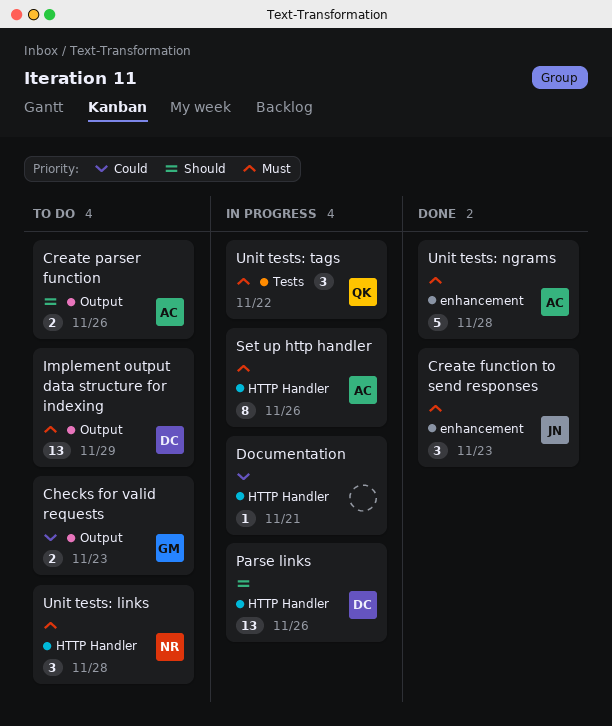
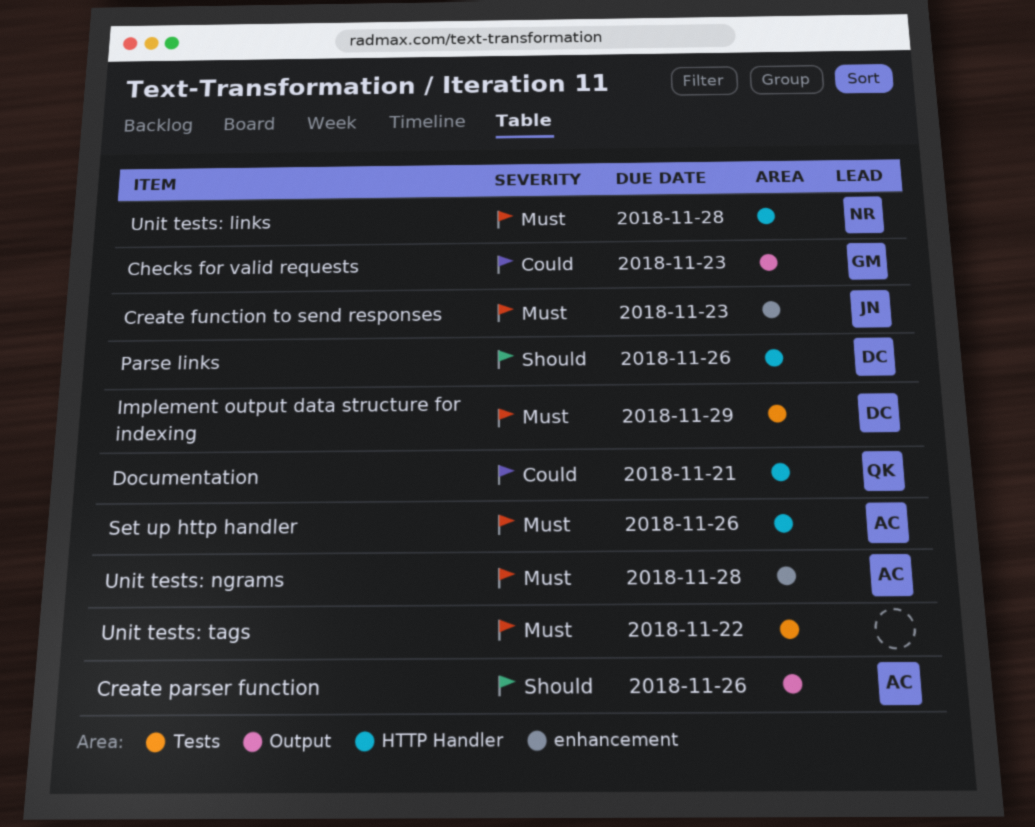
Documentation, owner: none -> QK
Implement output data structure for indexing, label: Output -> Tests
Unit tests: tags, owner: QK -> none

